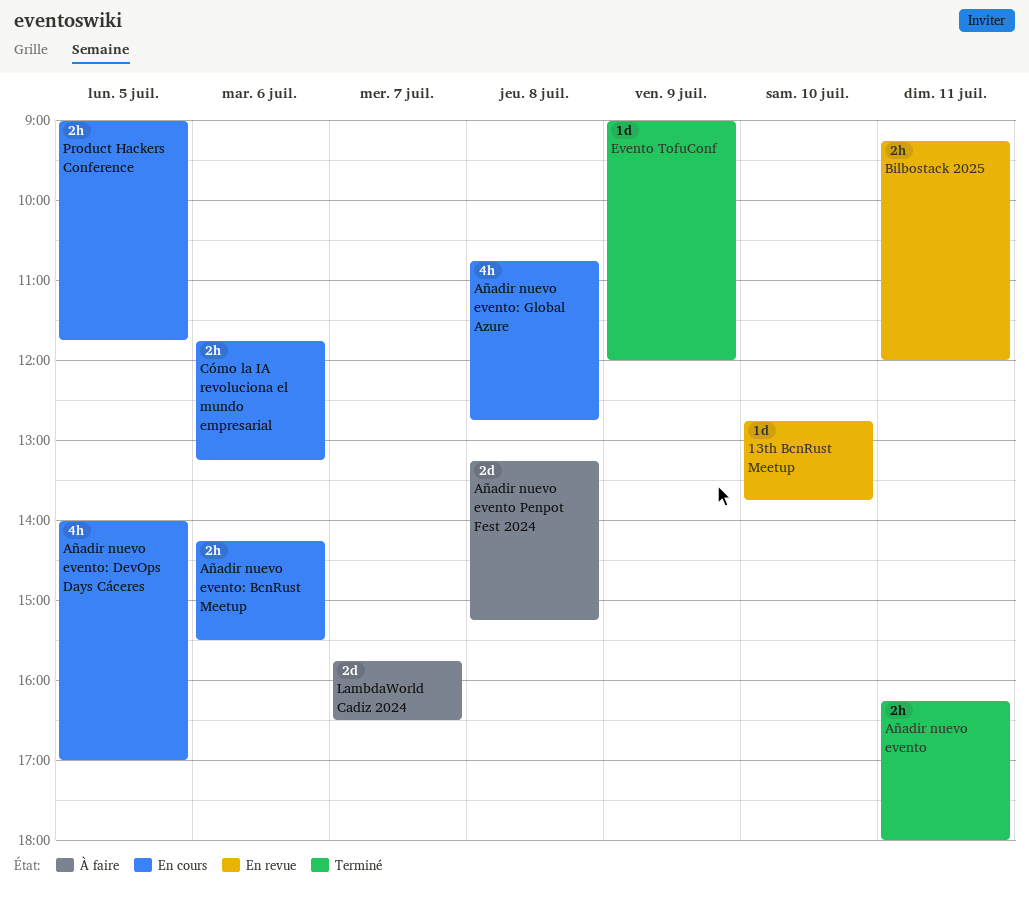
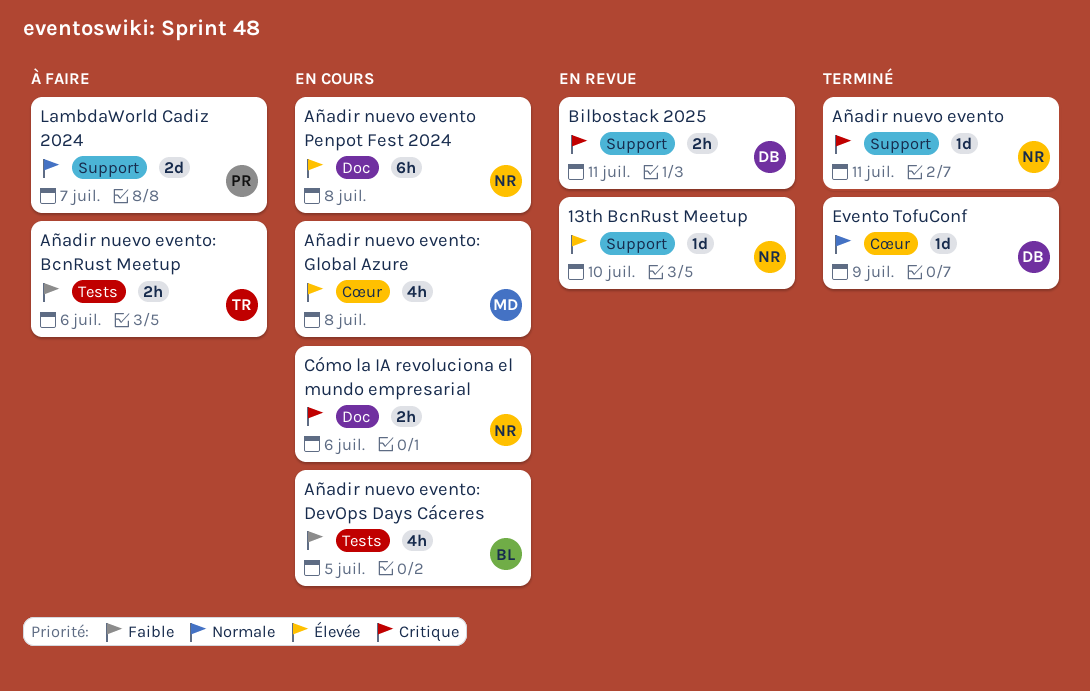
Añadir nuevo evento, estimate: 2h -> 1d
Añadir nuevo evento Penpot Fest 2024, status: À faire -> En cours
Añadir nuevo evento Penpot Fest 2024, estimate: 2d -> 6h
Añadir nuevo evento: BcnRust Meetup, status: En cours -> À faire
Product Hackers Conference: present -> none

